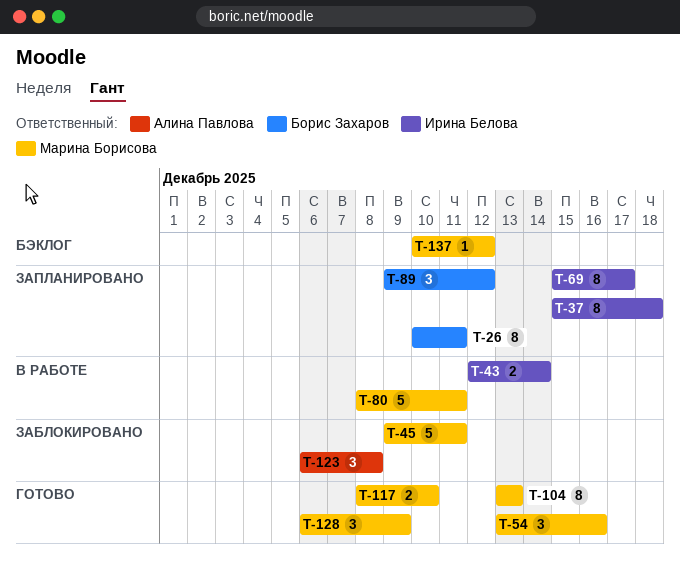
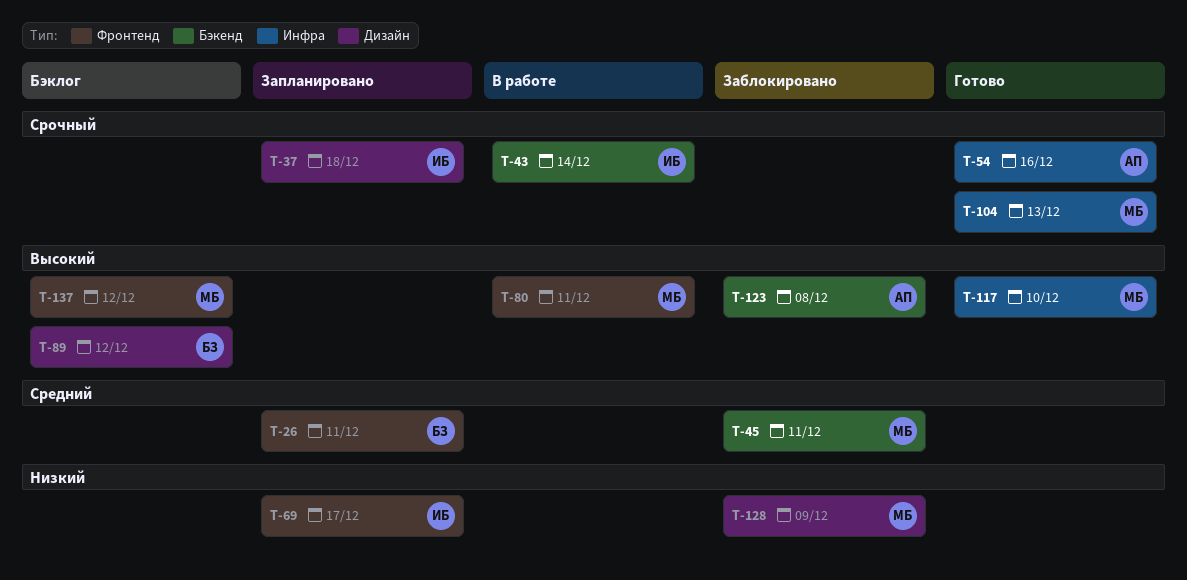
T-54, owner: Марина Борисова -> Алина Павлова
T-89, status: Запланировано -> Бэклог
T-128, status: Готово -> Заблокировано

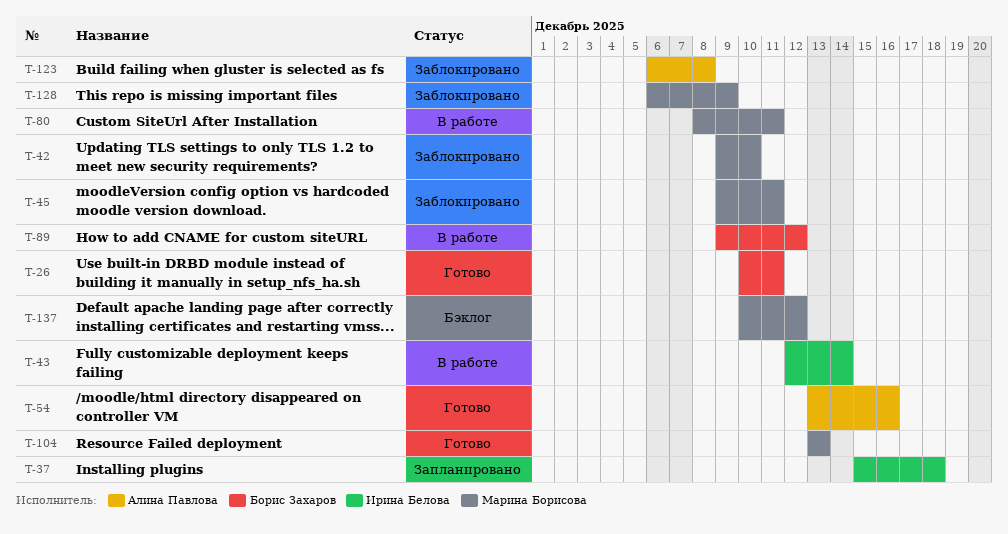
T-26, status: Запланировано -> Готово
T-42: none -> present
T-69: present -> none
T-89, status: Бэклог -> В работе
T-117: present -> none

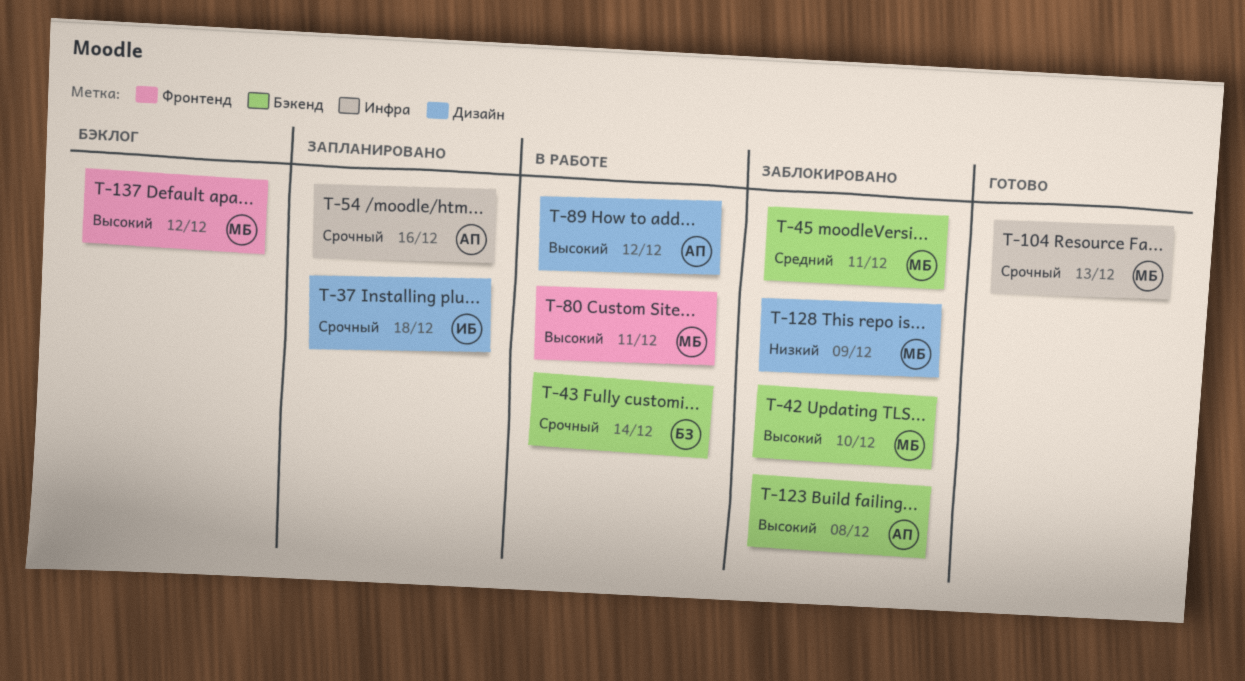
T-26: present -> none
T-43, owner: Ирина Белова -> Борис Захаров
T-54, status: Готово -> Запланировано
T-89, owner: Борис Захаров -> Алина Павлова

